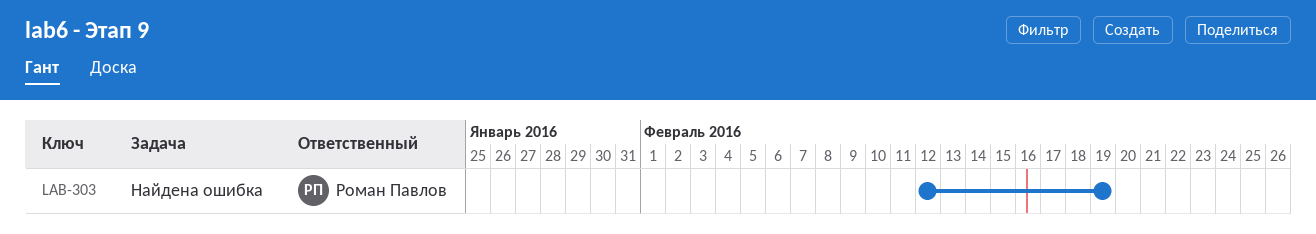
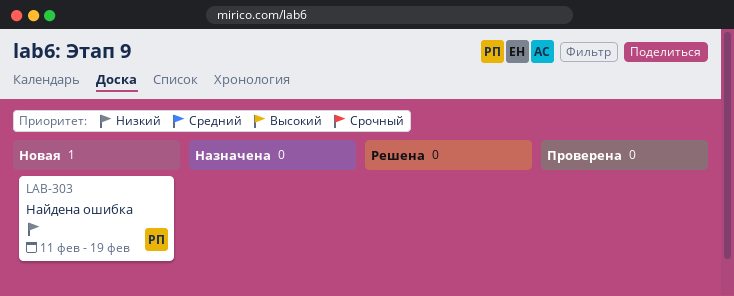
LAB-303, start: Feb 12 -> Feb 11

